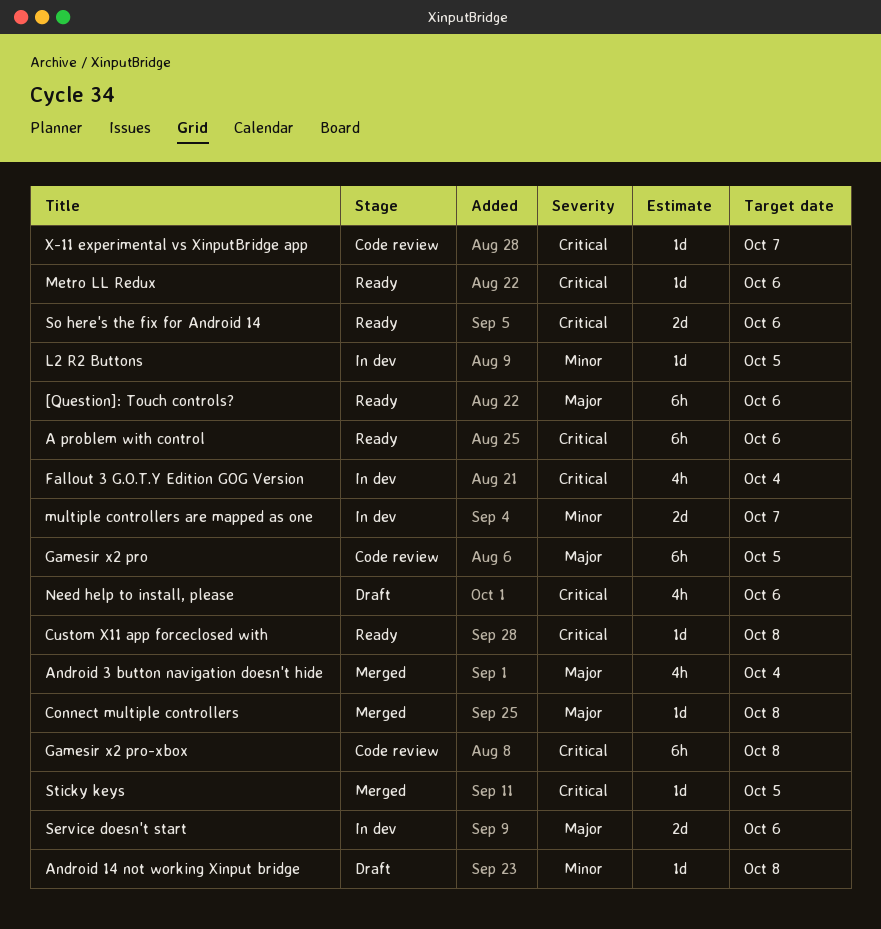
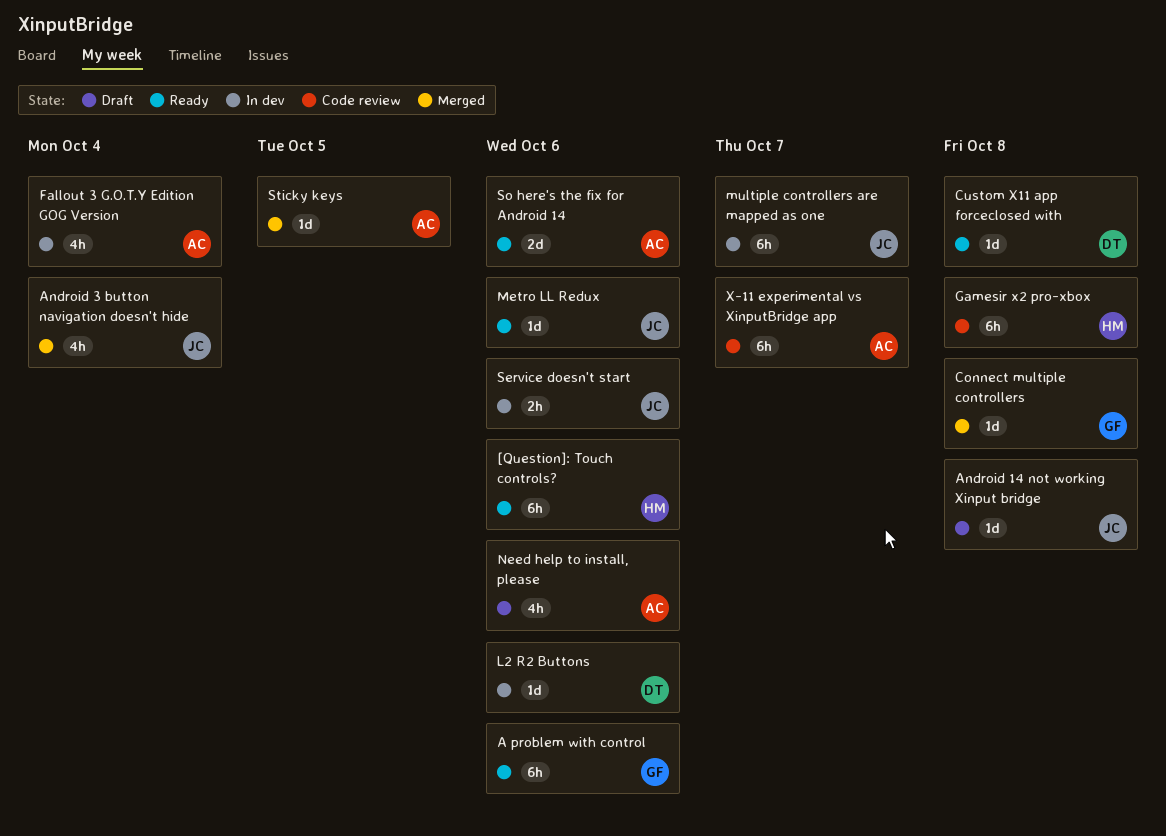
Gamesir x2 pro: present -> none
L2 R2 Buttons, due: Oct 5 -> Oct 6
multiple controllers are mapped as one, estimate: 2d -> 6h
Service doesn't start, estimate: 2d -> 2h
X-11 experimental vs XinputBridge app, estimate: 1d -> 6h

